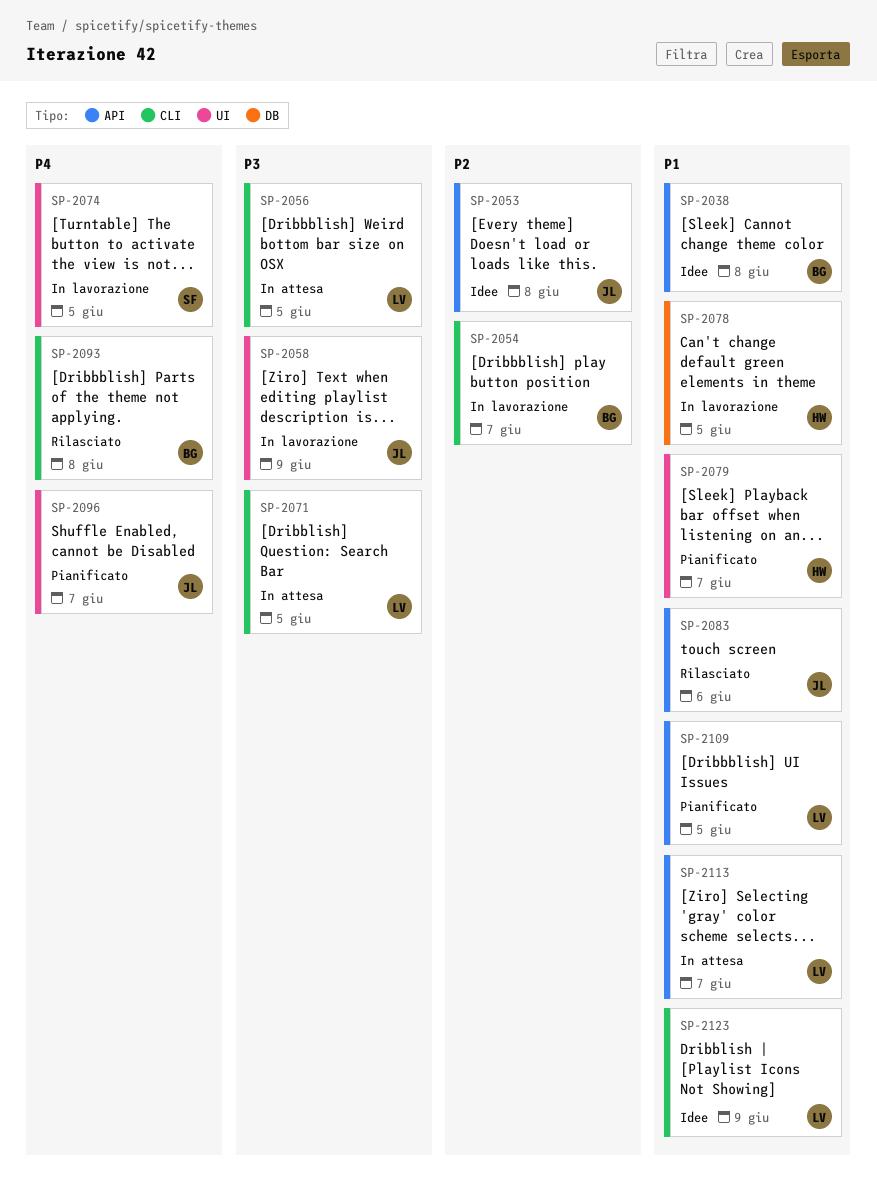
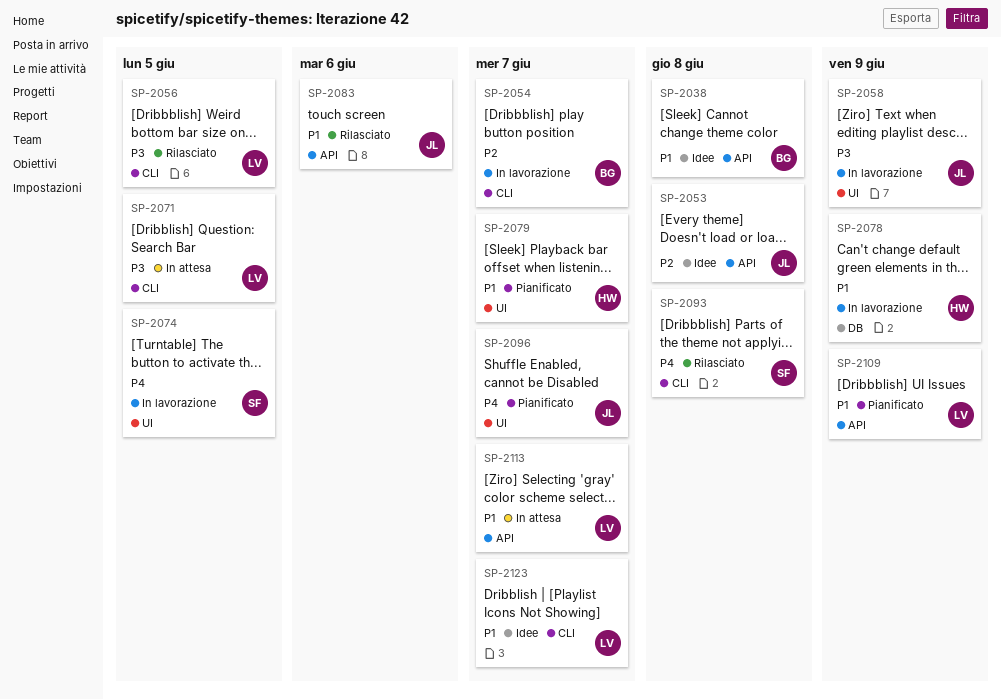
SP-2056, status: In attesa -> Rilasciato
SP-2078, due: Jun 5 -> Jun 9
SP-2093, owner: BG -> SF
SP-2109, due: Jun 5 -> Jun 9
SP-2123, due: Jun 9 -> Jun 7

